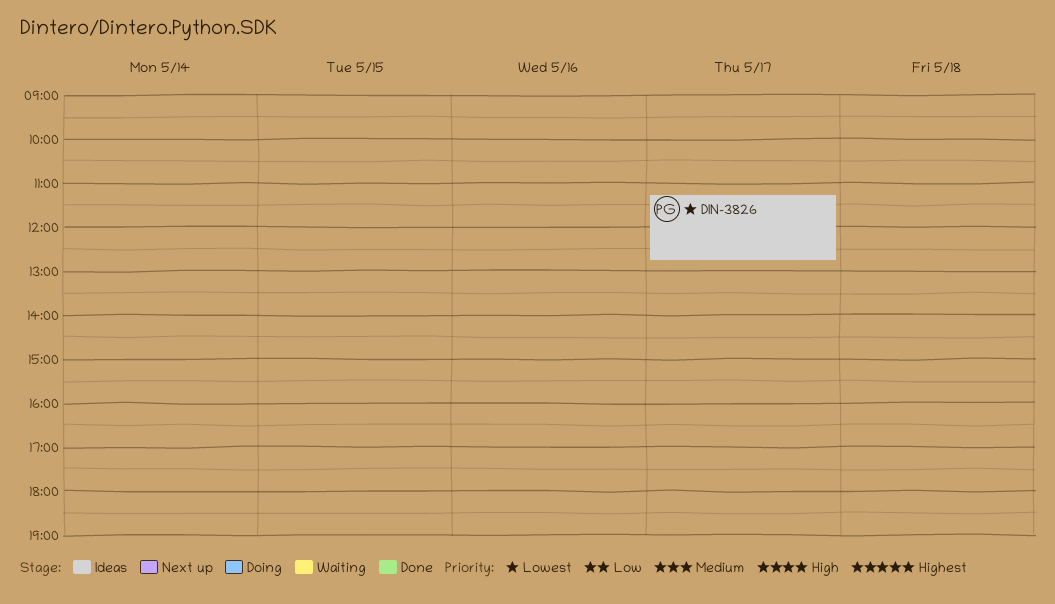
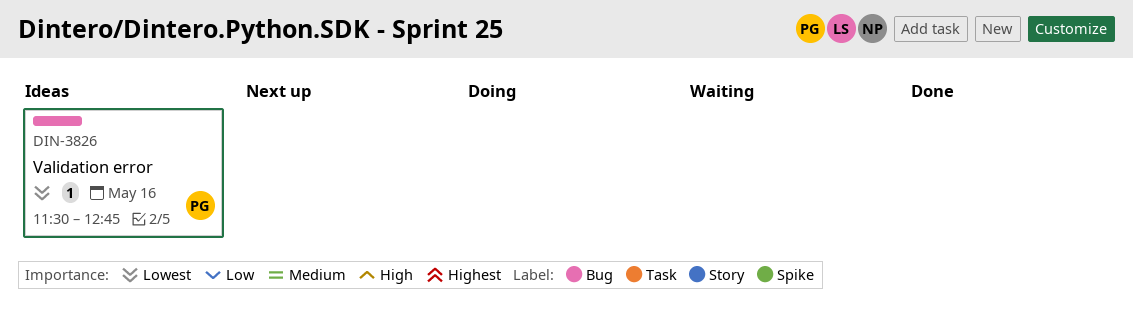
DIN-3826, day: May 17 -> May 16
DIN-3826, begins: 11:15 -> 11:30

